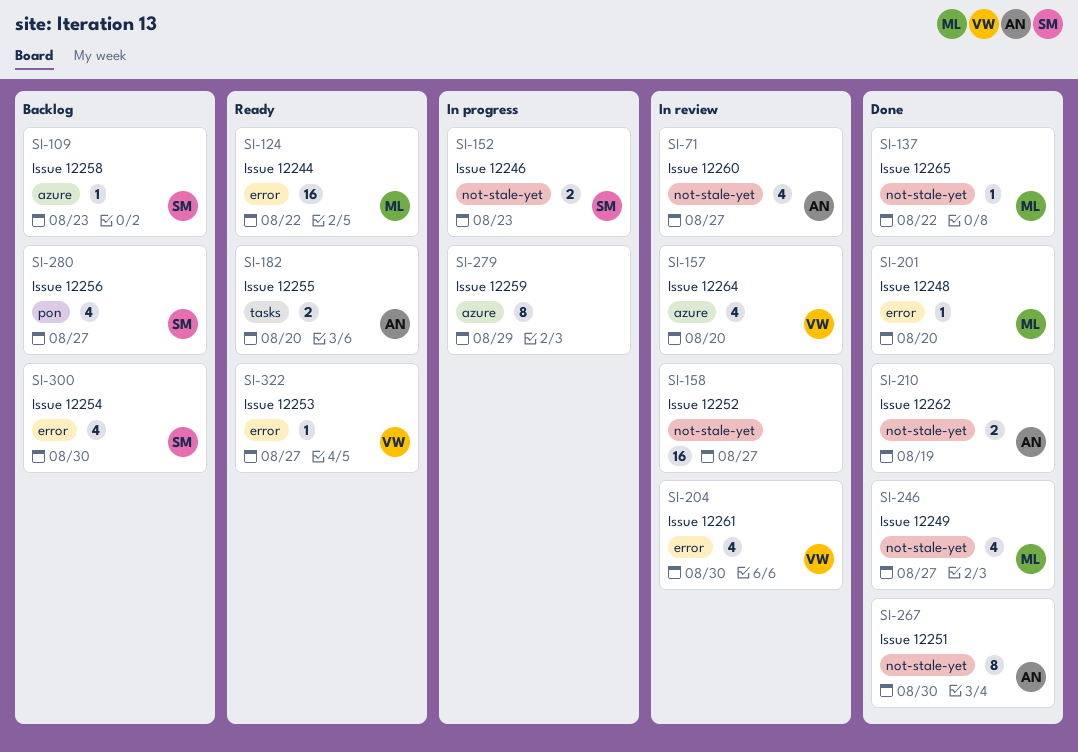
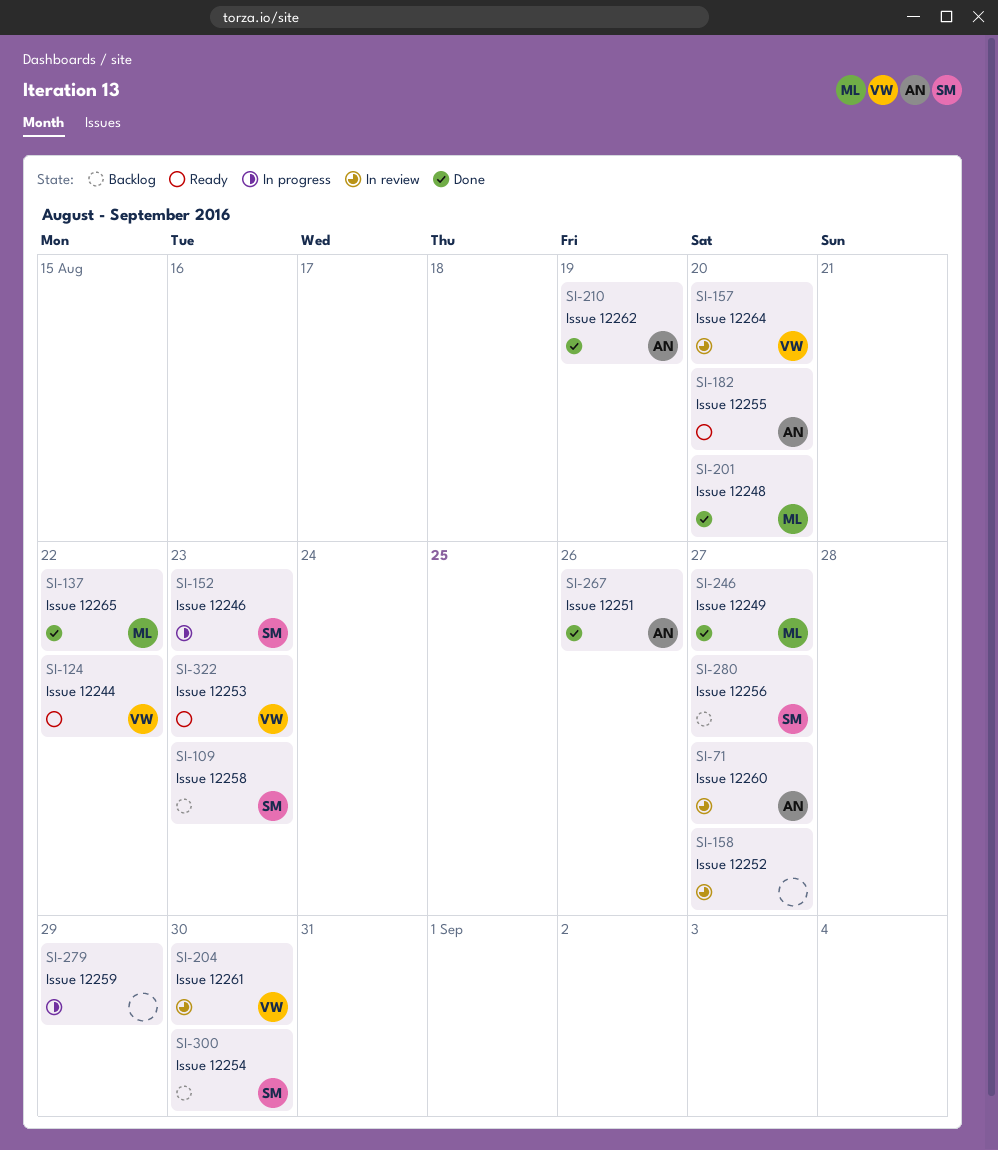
SI-124, owner: ML -> VW
SI-267, due: Aug 30 -> Aug 26
SI-322, due: Aug 27 -> Aug 23

